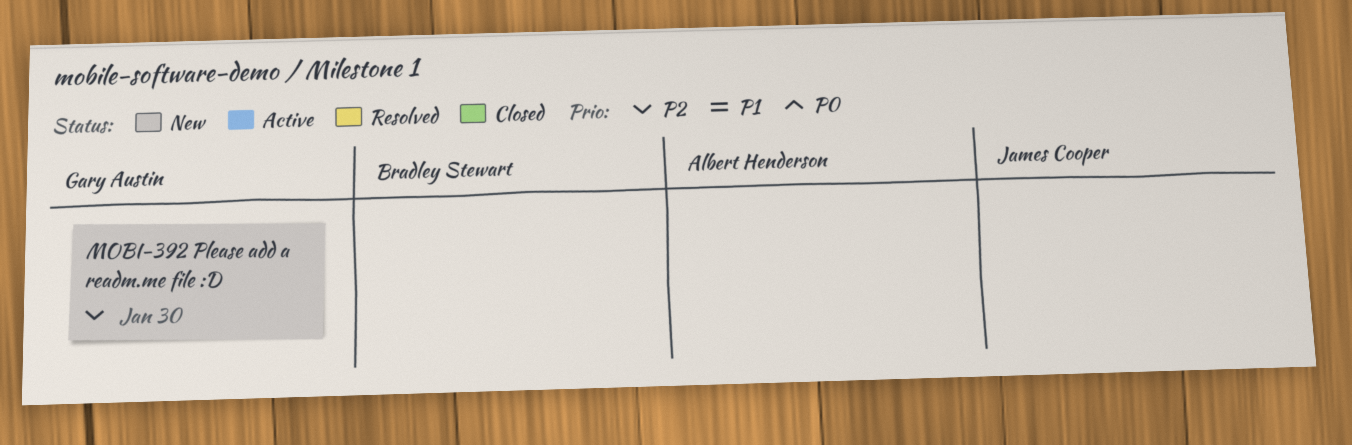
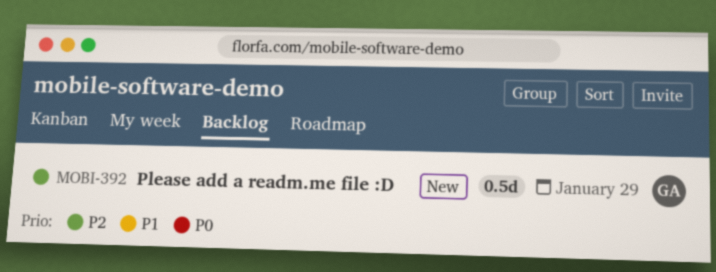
MOBI-392, due: Jan 30 -> Jan 29

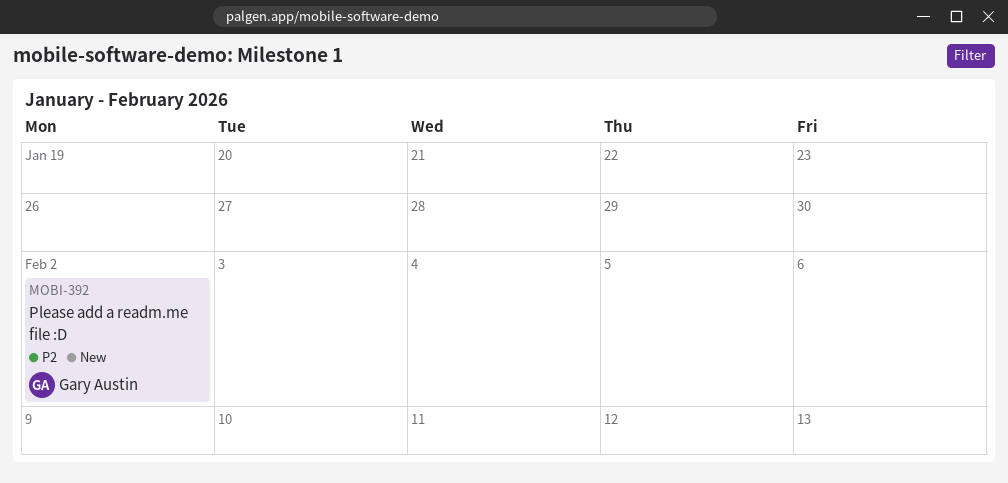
MOBI-392, due: Jan 29 -> Feb 2

